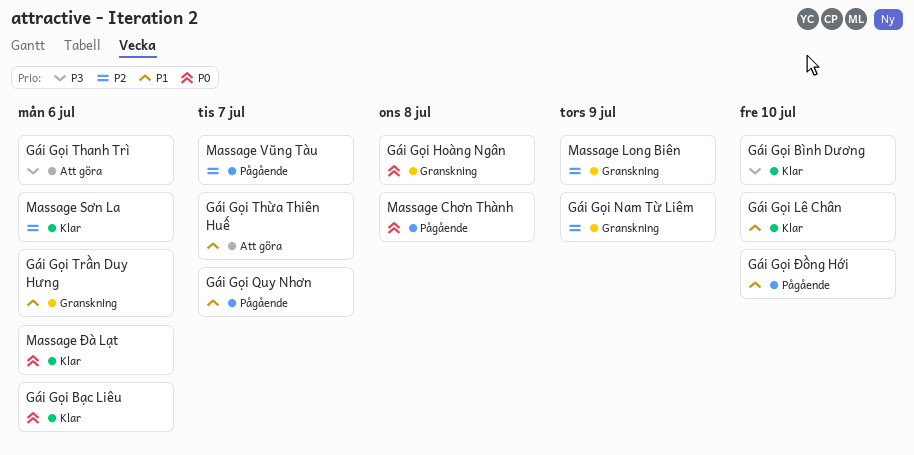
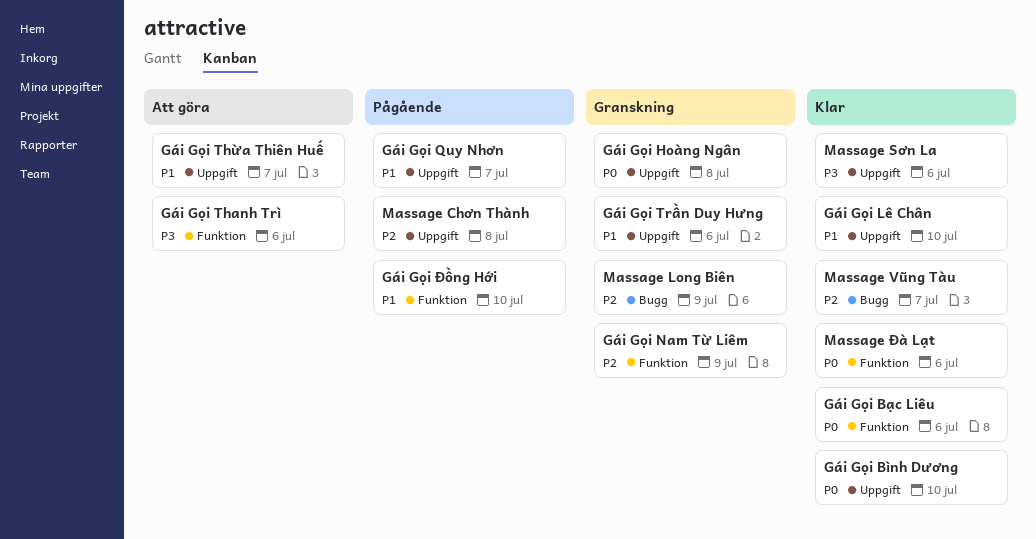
Gái Gọi Bình Dương, priority: P3 -> P0
Massage Chơn Thành, priority: P0 -> P2
Massage Sơn La, priority: P2 -> P3
Massage Vũng Tàu, status: Pågående -> Klar

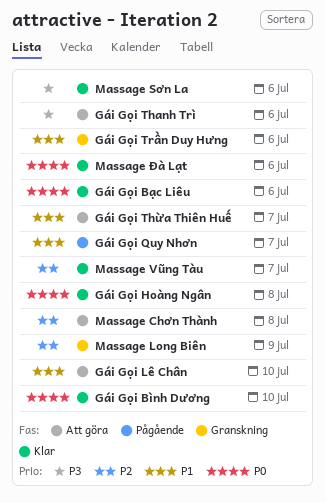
Gái Gọi Hoàng Ngân, status: Granskning -> Klar
Gái Gọi Lê Chân, status: Klar -> Att göra
Gái Gọi Nam Từ Liêm: present -> none
Gái Gọi Đồng Hới: present -> none
Massage Chơn Thành, status: Pågående -> Att göra

